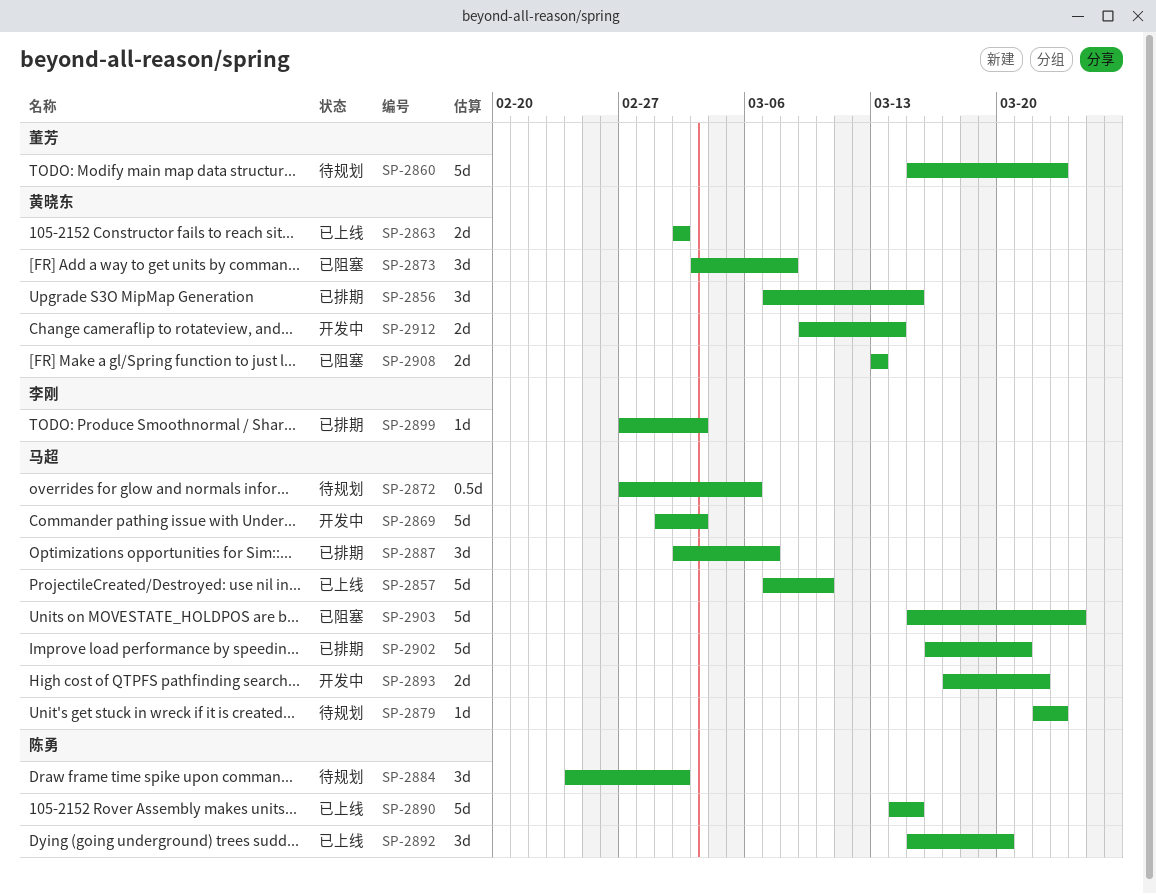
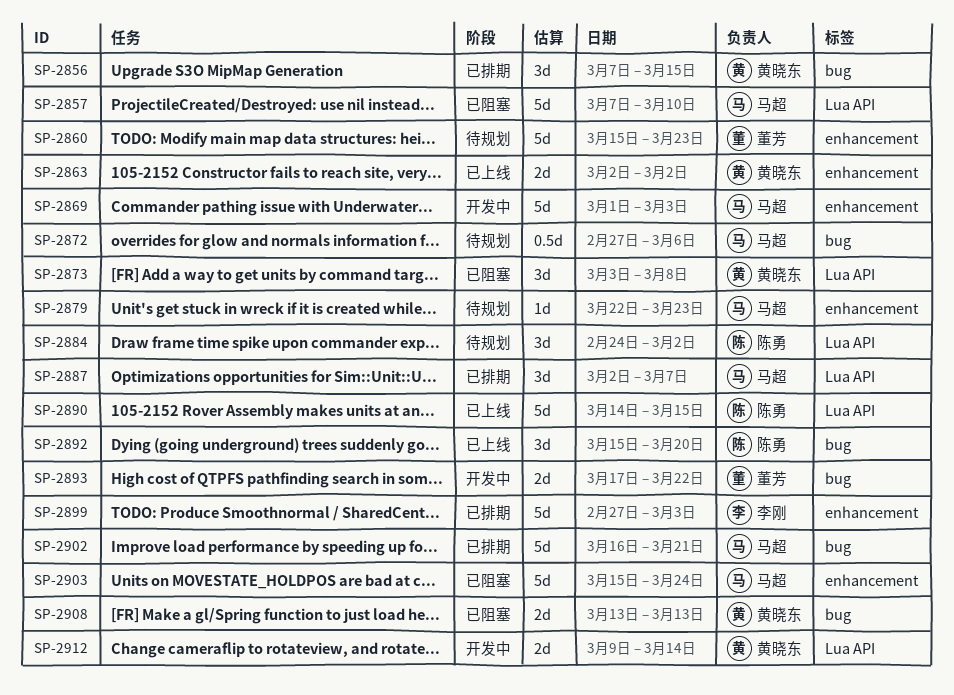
SP-2857, status: 已上线 -> 已阻塞
SP-2893, owner: 马超 -> 董芳
SP-2899, estimate: 1d -> 5d

